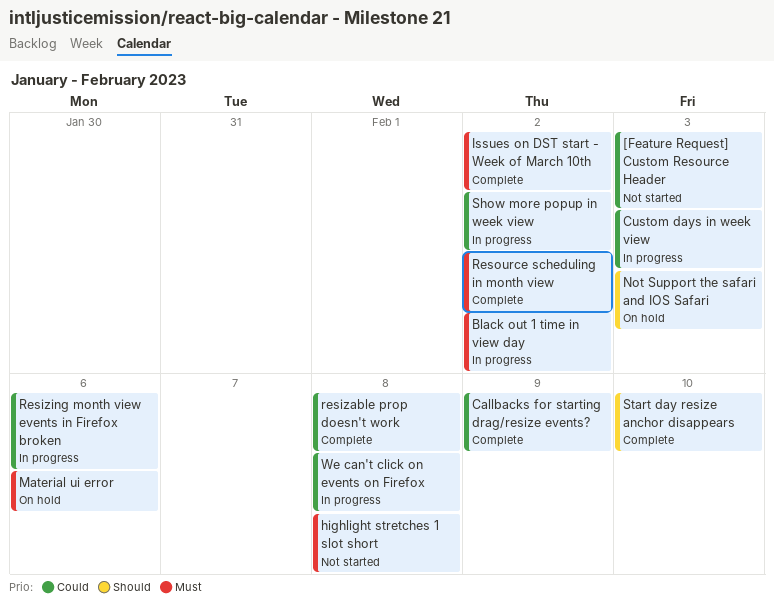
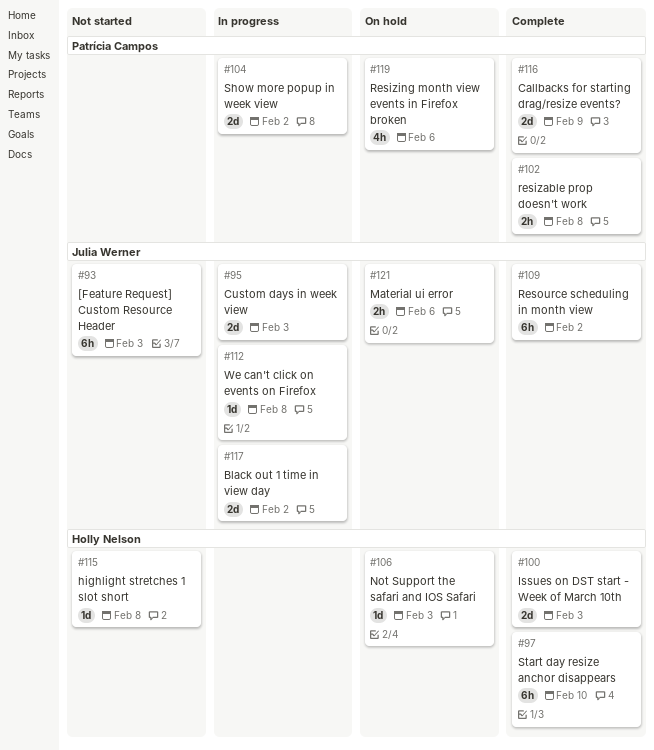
Issues on DST start - Week of March 10th, due: Feb 2 -> Feb 3
Resizing month view events in Firefox broken, status: In progress -> On hold

